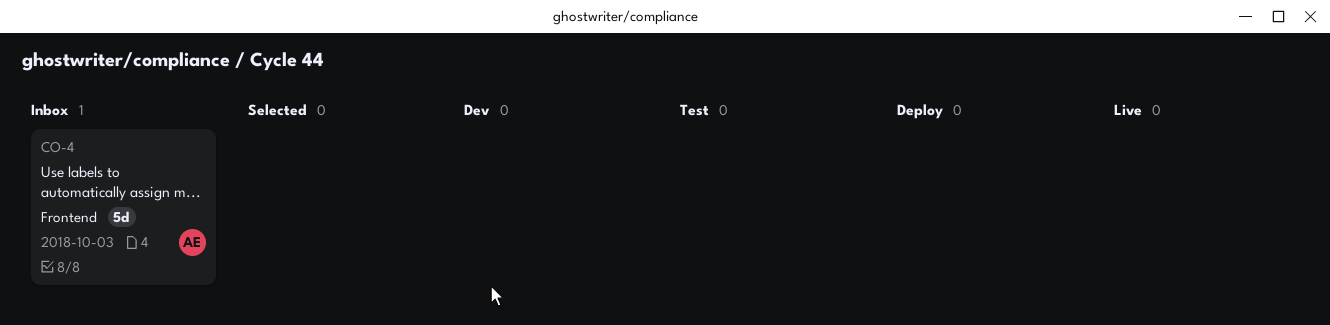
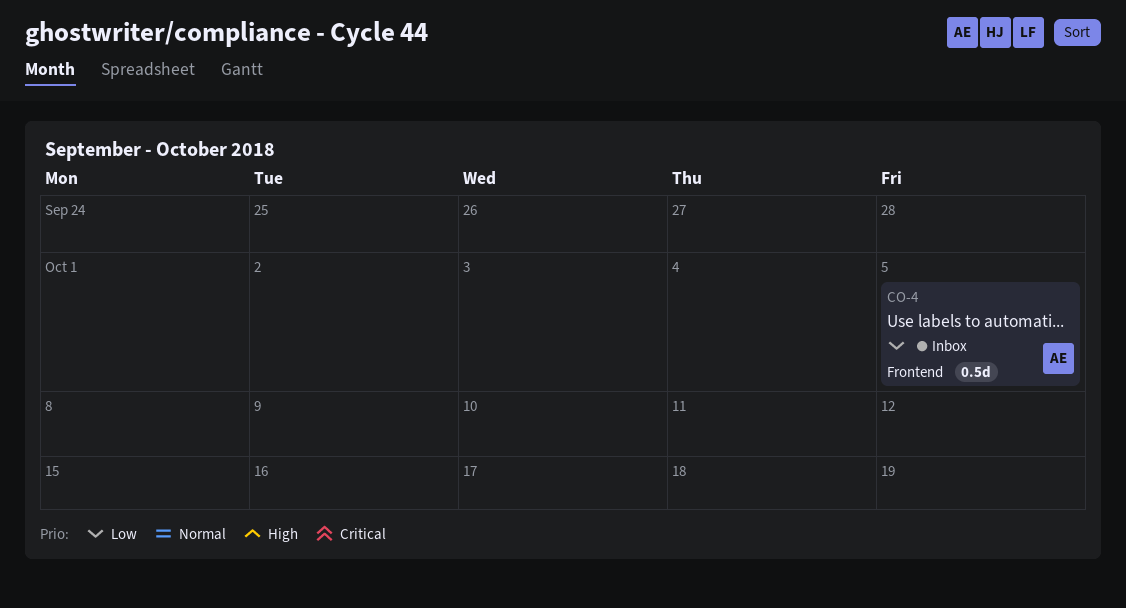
CO-4, estimate: 5d -> 0.5d
CO-4, due: Oct 3 -> Oct 5

